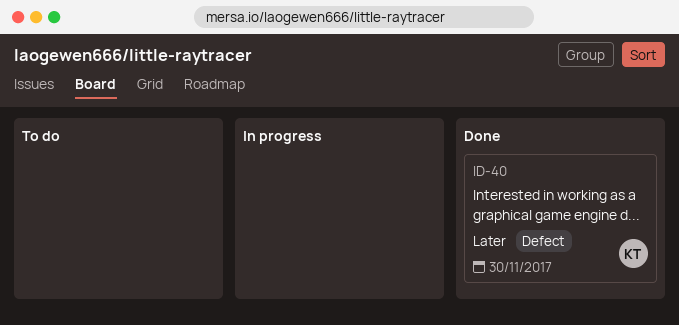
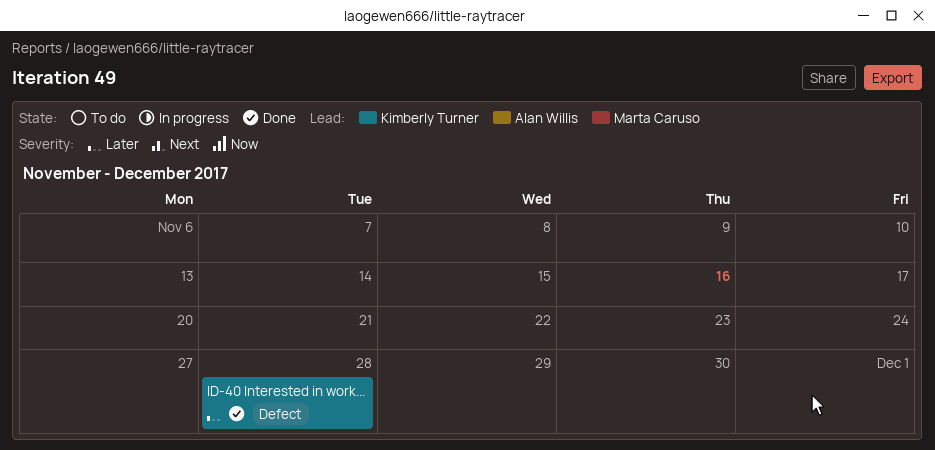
ID-40, due: Nov 30 -> Nov 28

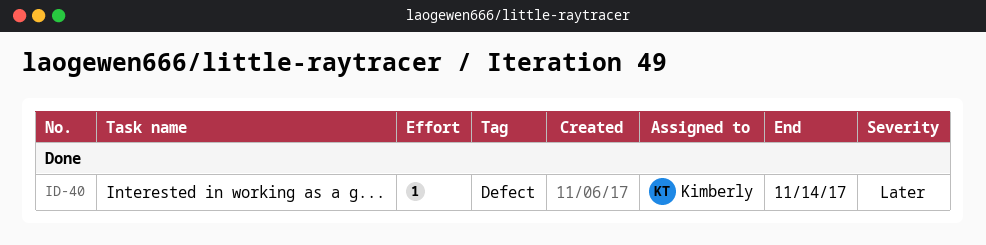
ID-40, due: Nov 28 -> Nov 14

